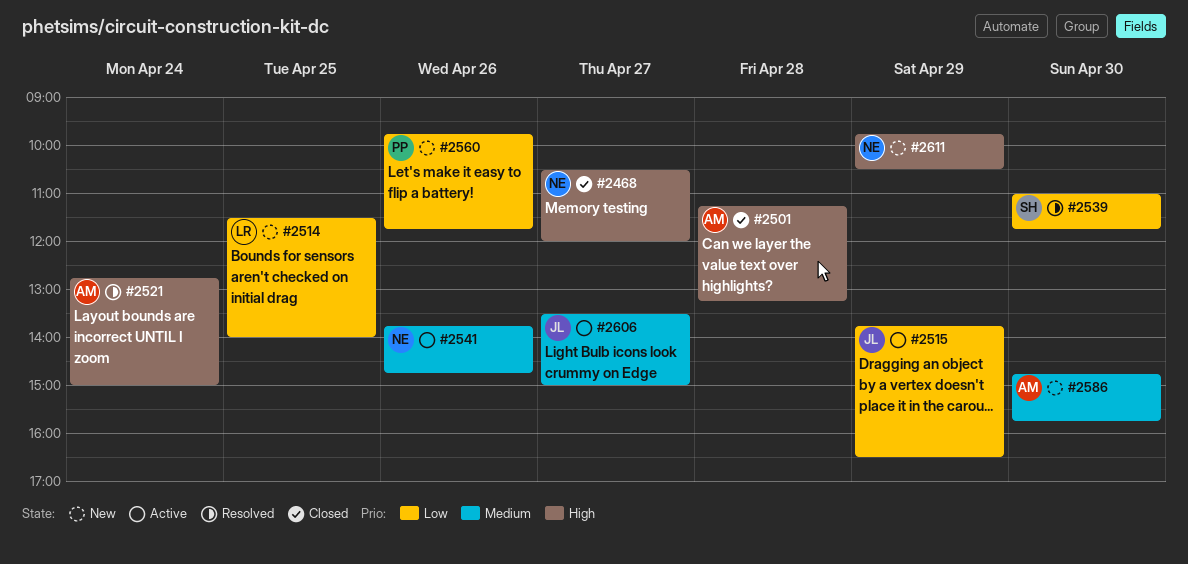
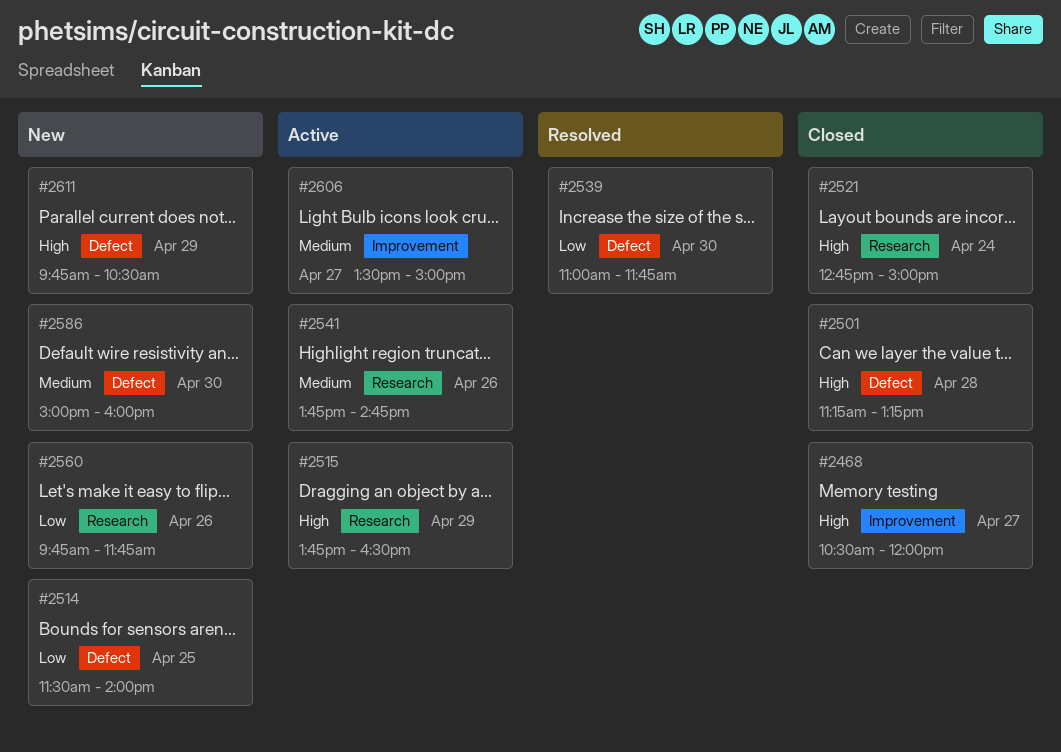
#2515, priority: Low -> High
#2521, status: Resolved -> Closed
#2586, begins: 14:45 -> 15:00
#2586, ends: 15:45 -> 16:00

